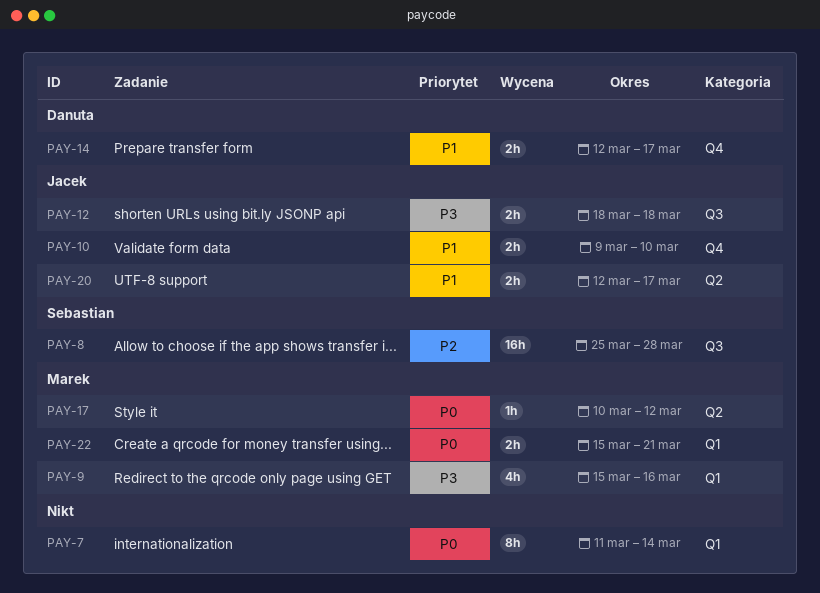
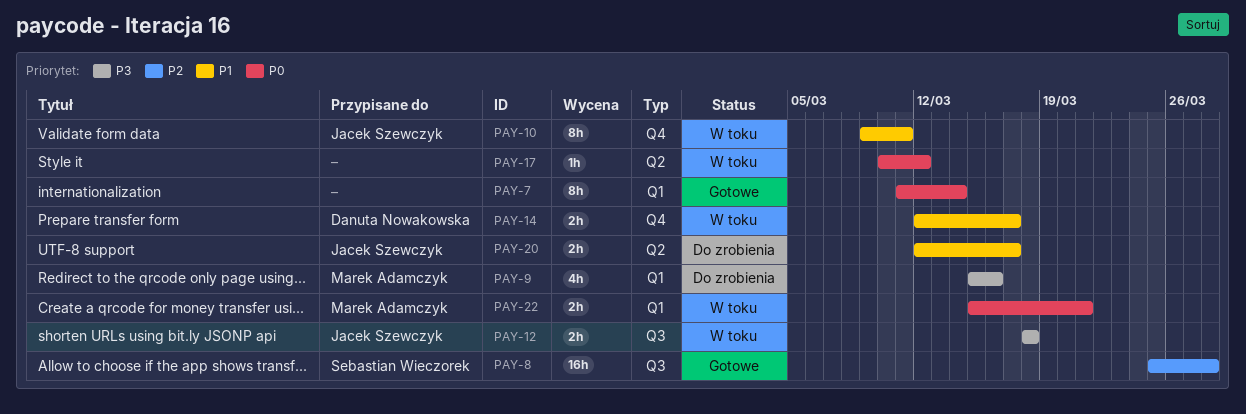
PAY-10, estimate: 2h -> 8h
PAY-10, due: Mar 10 -> Mar 11
PAY-17, owner: Marek Adamczyk -> none

